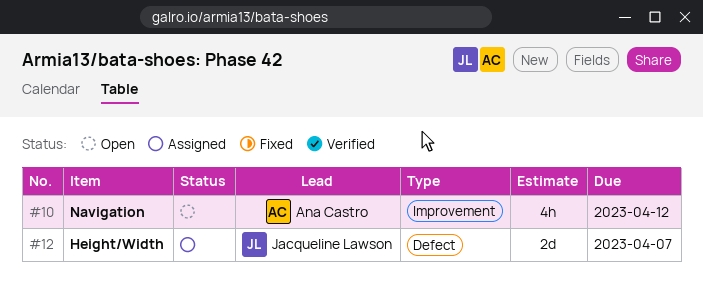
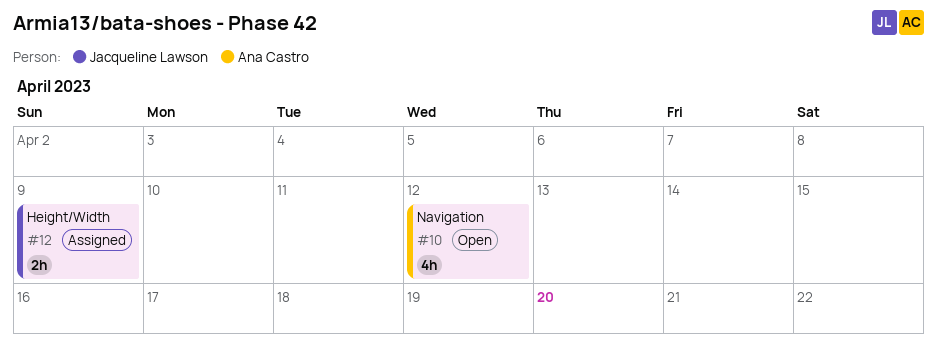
#12, estimate: 2d -> 2h
#12, due: Apr 7 -> Apr 9

